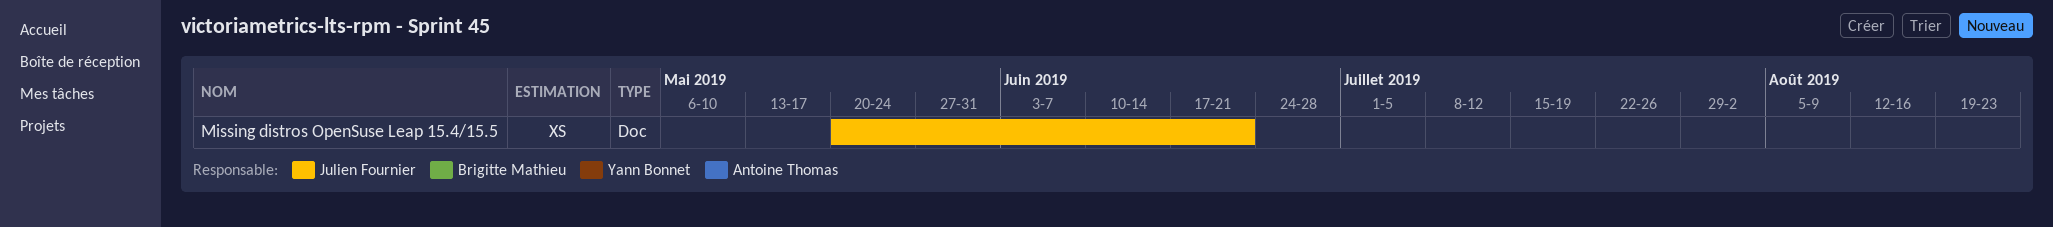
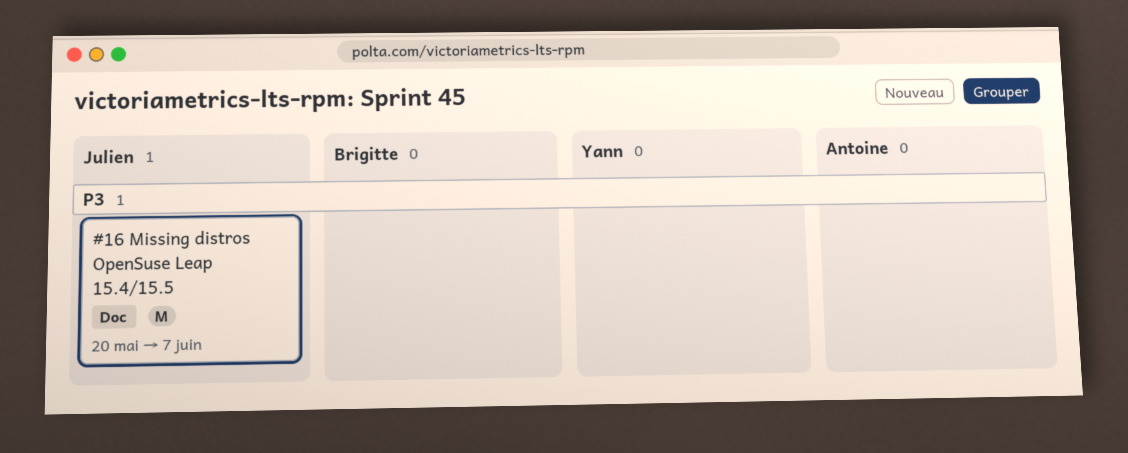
Missing distros OpenSuse Leap 15.4/15.5, estimate: XS -> M
Missing distros OpenSuse Leap 15.4/15.5, due: Jun 21 -> Jun 7

